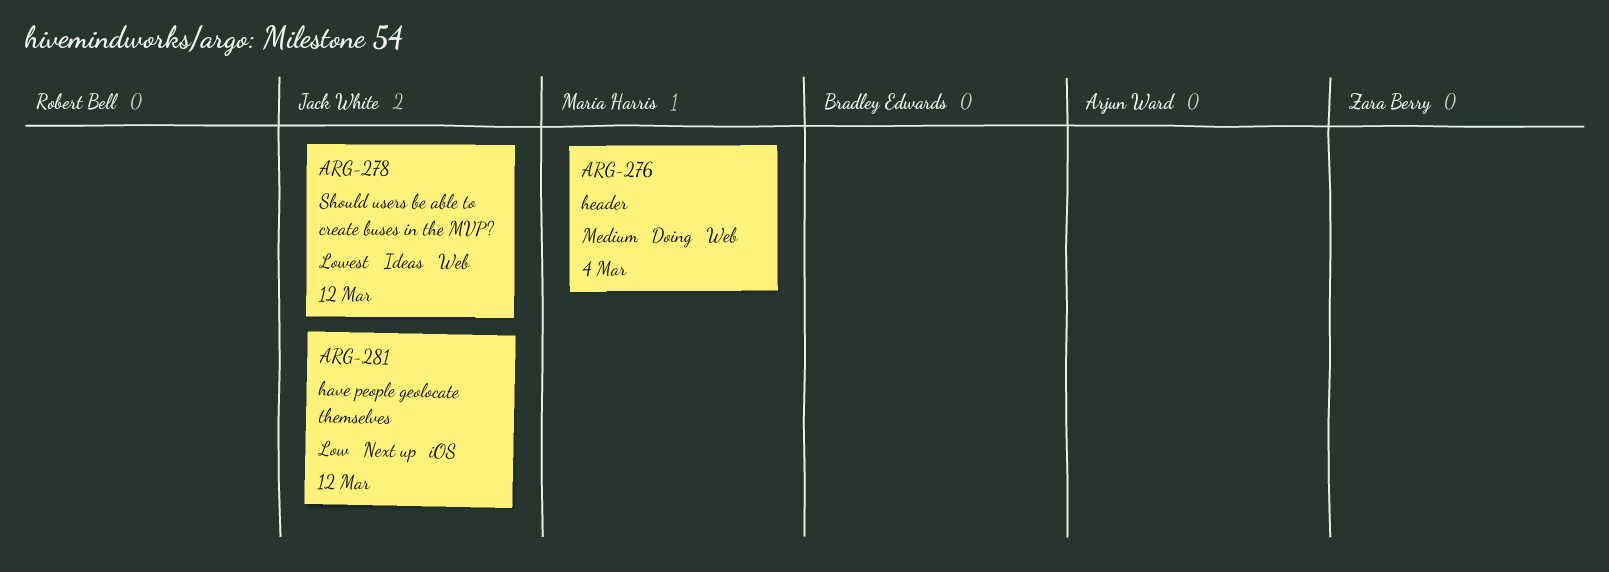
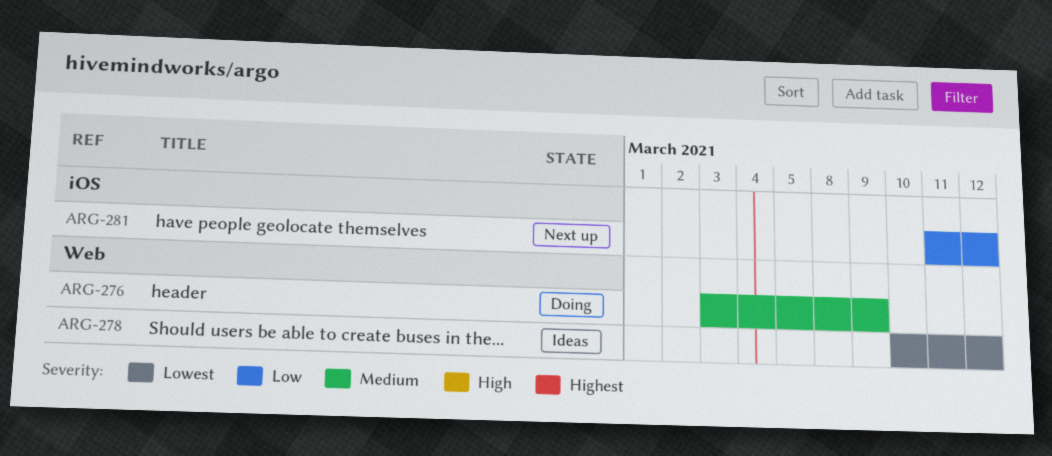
ARG-276, due: Mar 4 -> Mar 9

